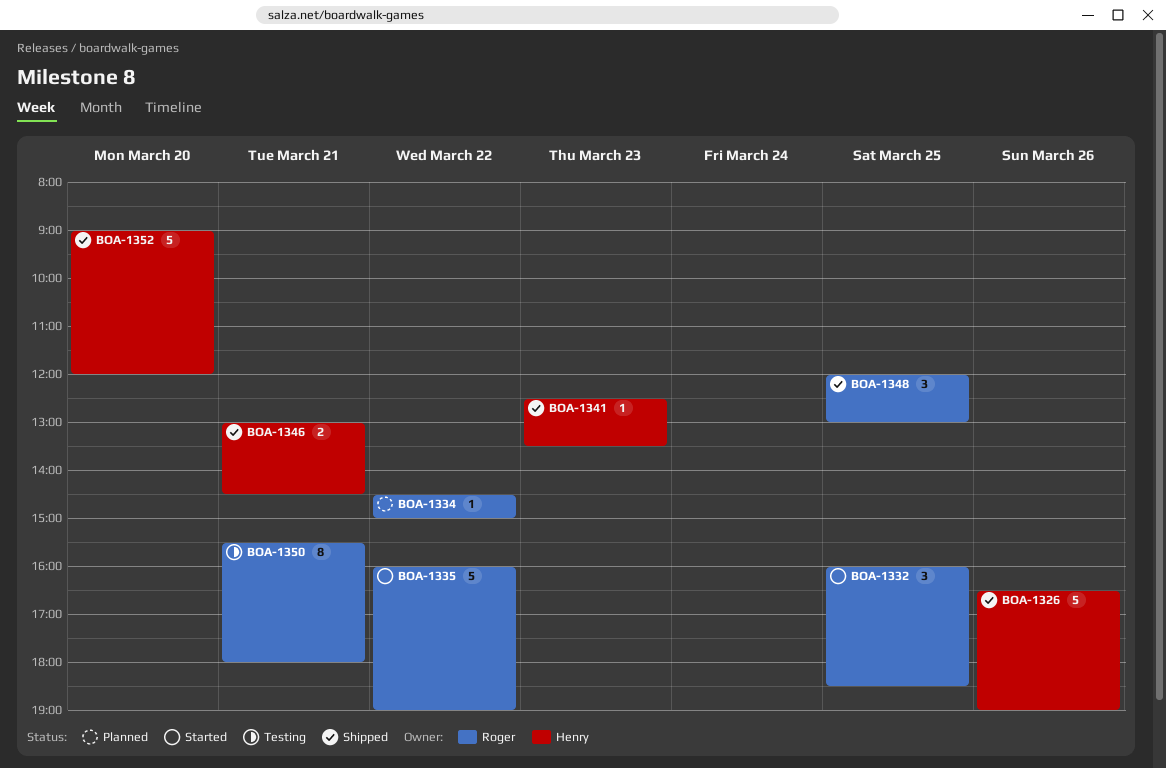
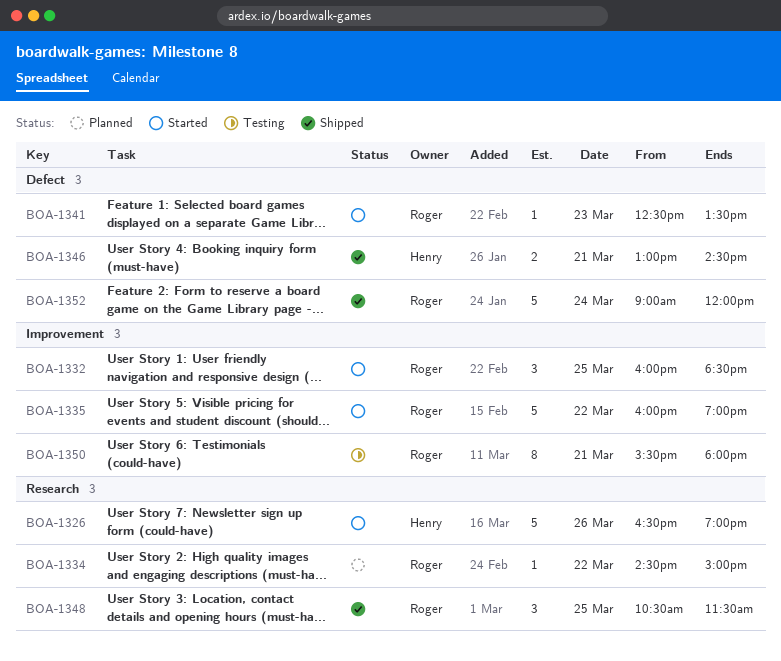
BOA-1326, status: Shipped -> Started
BOA-1341, status: Shipped -> Started
BOA-1341, owner: Henry -> Roger
BOA-1348, begins: 12:00 -> 10:30
BOA-1348, ends: 13:00 -> 11:30
BOA-1352, owner: Henry -> Roger
BOA-1352, day: Mar 20 -> Mar 24

